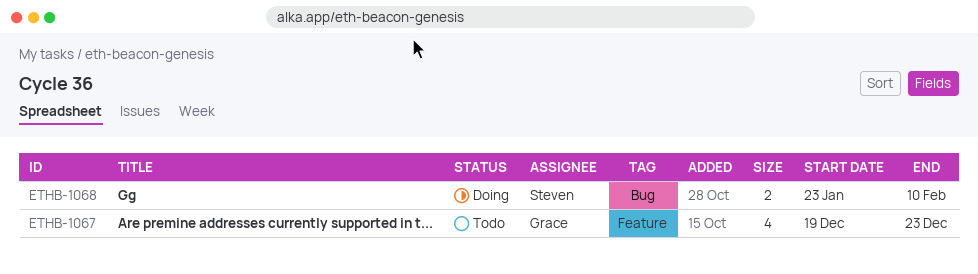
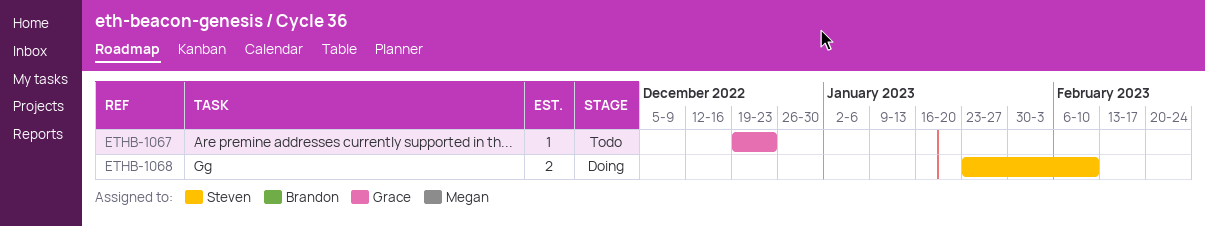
ETHB-1067, estimate: 4 -> 1

